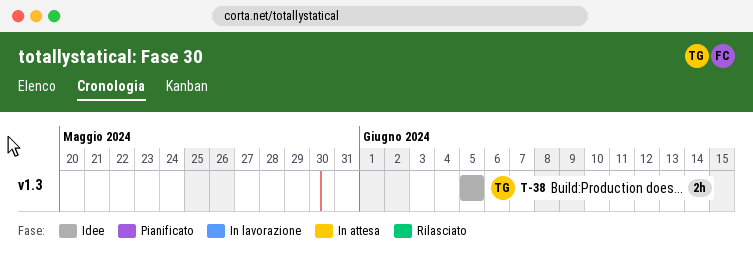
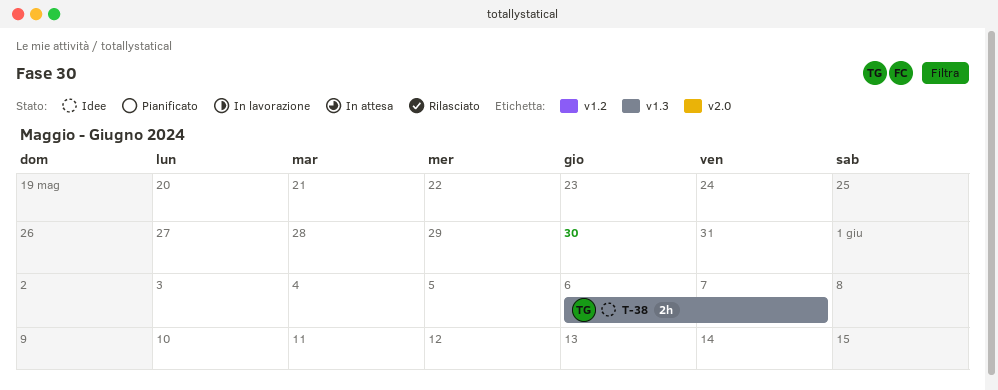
T-38, start: Jun 5 -> Jun 6
T-38, due: Jun 5 -> Jun 7

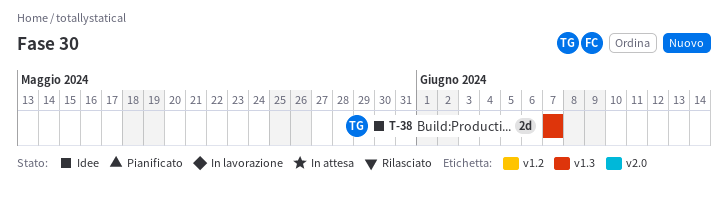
T-38, estimate: 2h -> 2d
T-38, start: Jun 6 -> Jun 7

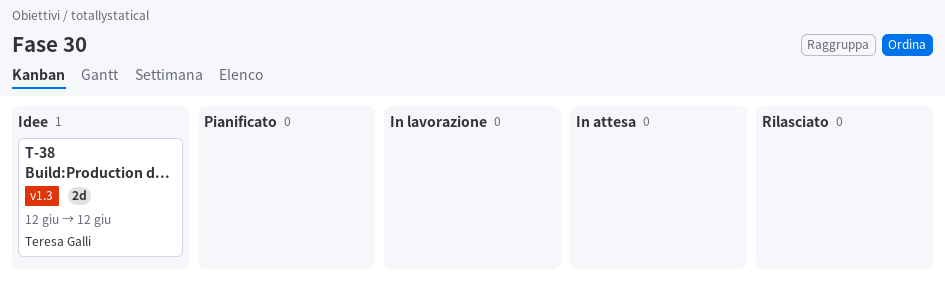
T-38, start: Jun 7 -> Jun 12
T-38, due: Jun 7 -> Jun 12

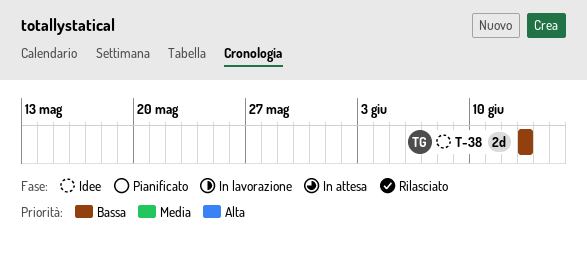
T-38, start: Jun 12 -> Jun 13
T-38, due: Jun 12 -> Jun 13

